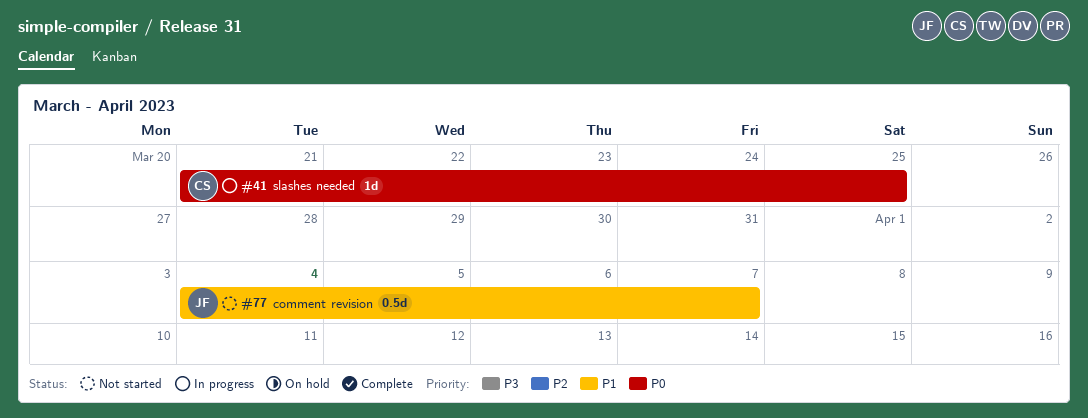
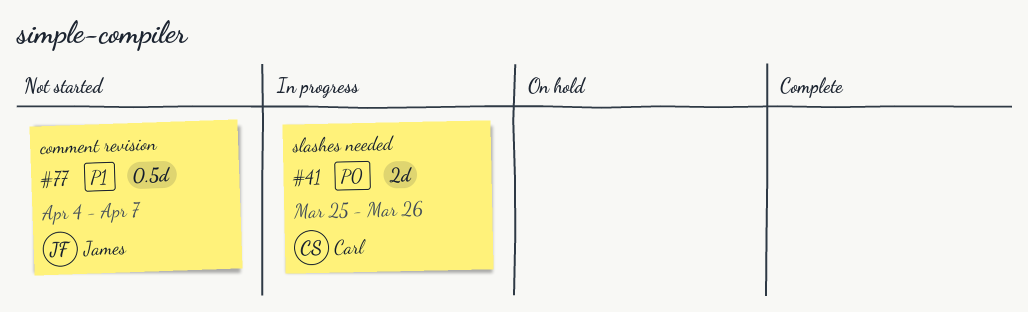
#41, estimate: 1d -> 2d
#41, start: Mar 21 -> Mar 25
#41, due: Mar 25 -> Mar 26

